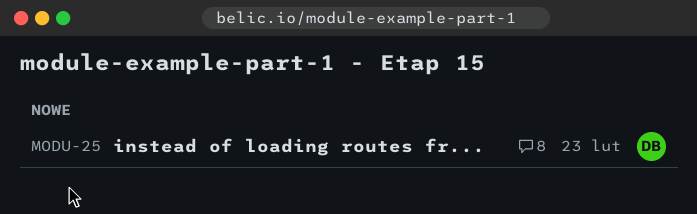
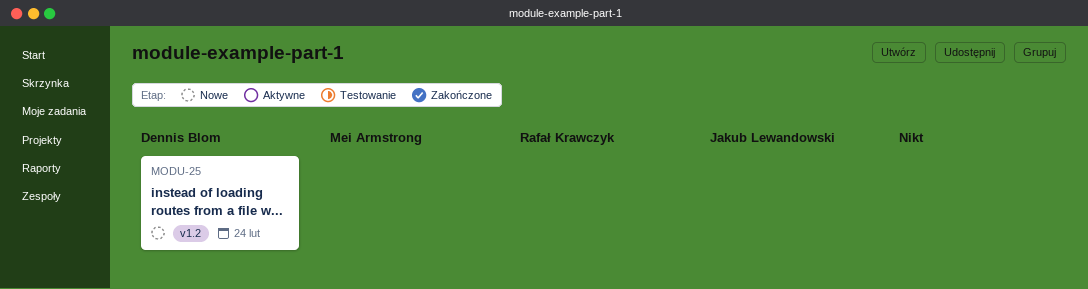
MODU-25, due: Feb 23 -> Feb 24

